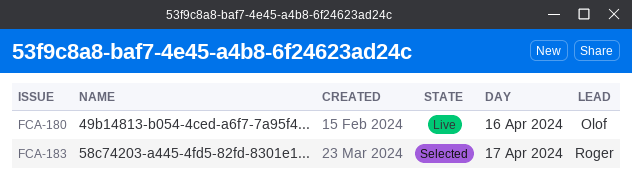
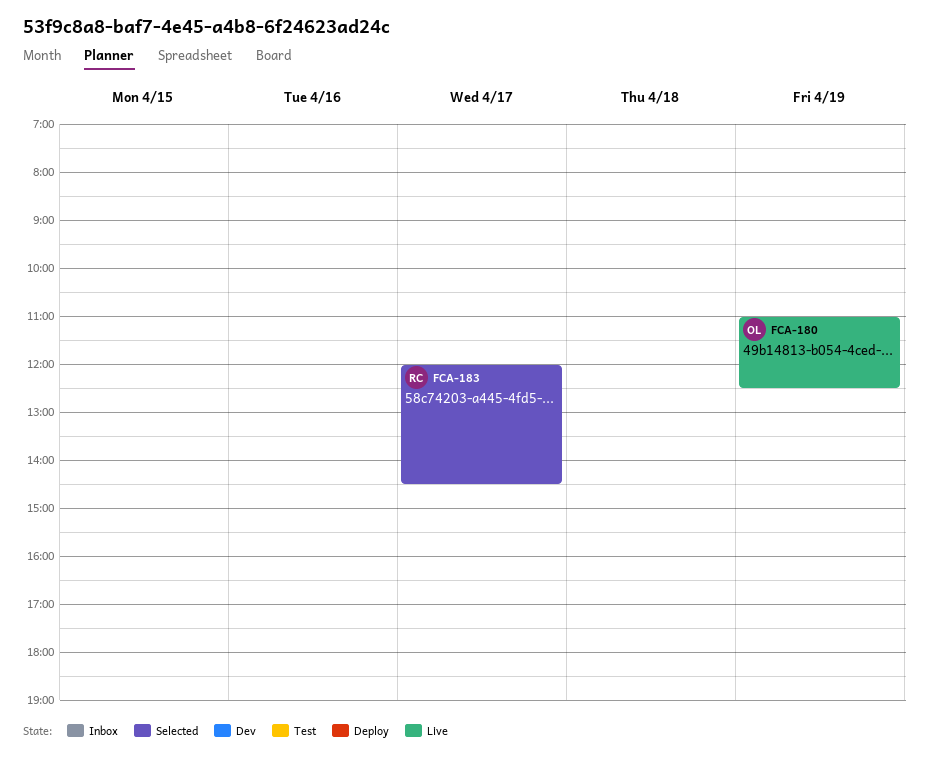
FCA-180, day: Apr 16 -> Apr 19

